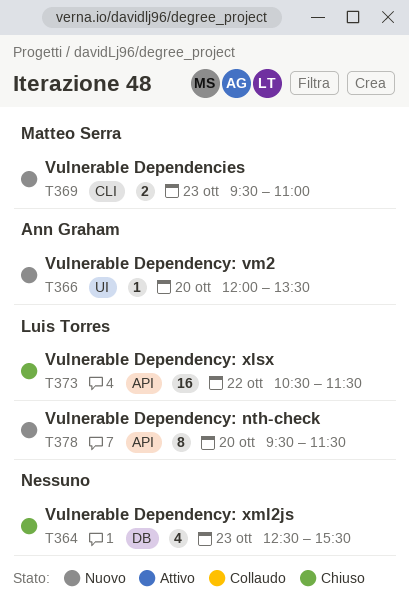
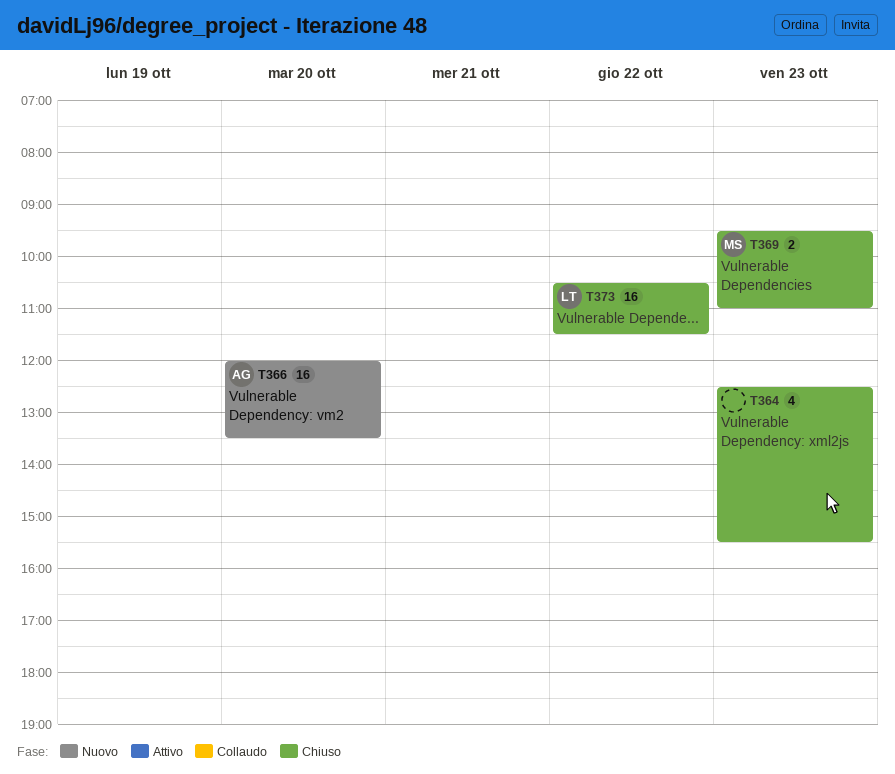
T366, estimate: 1 -> 16
T369, status: Nuovo -> Chiuso
T378: present -> none

